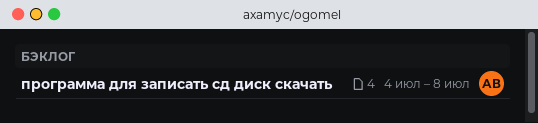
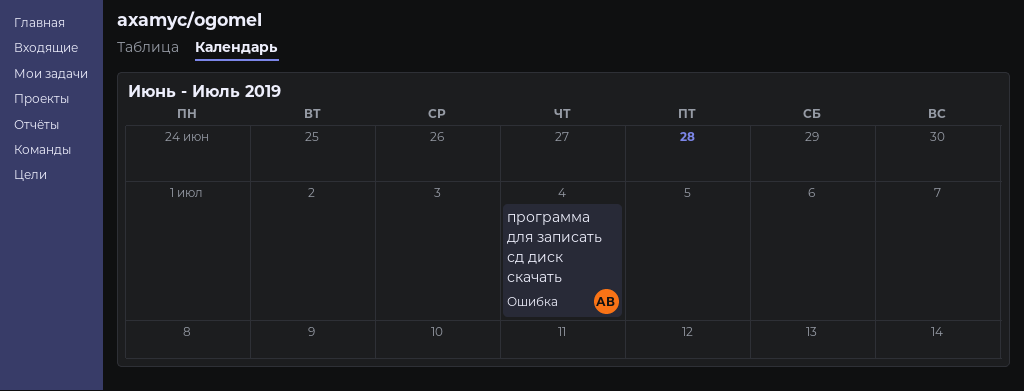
программа для записать сд диск скачать, due: Jul 8 -> Jul 4

